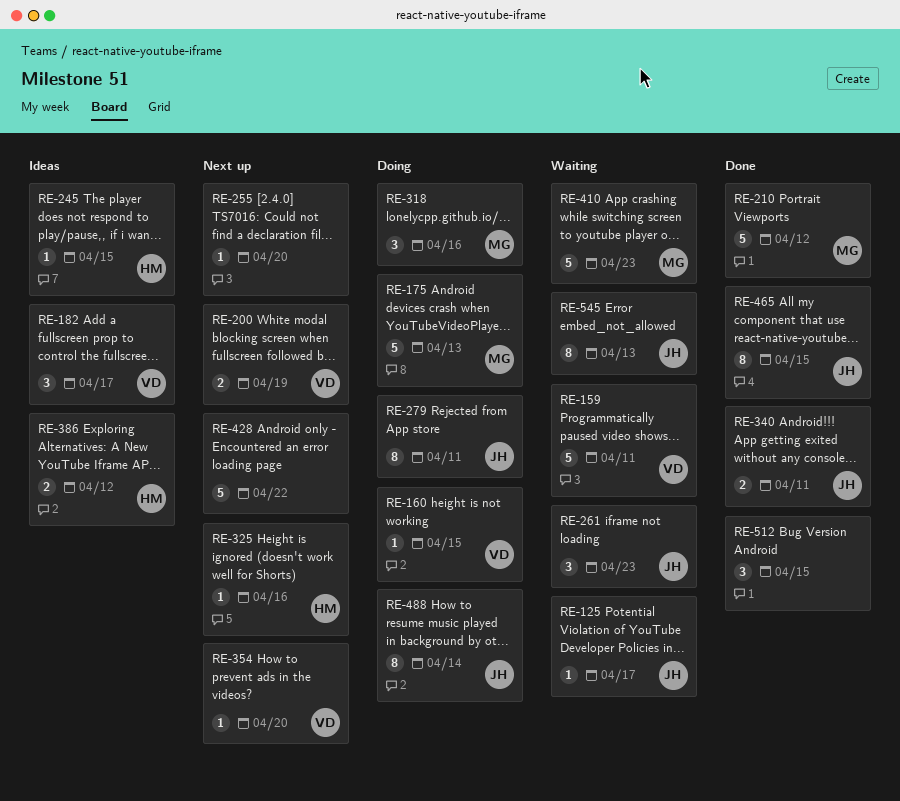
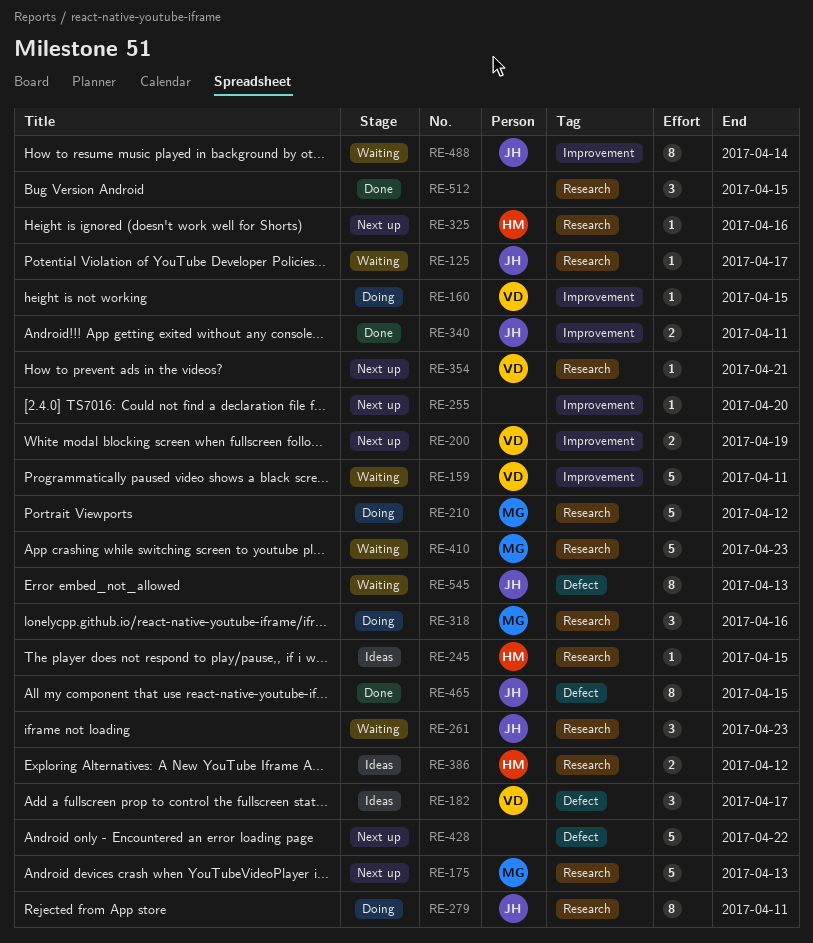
RE-175, status: Doing -> Next up
RE-210, status: Done -> Doing
RE-354, due: Apr 20 -> Apr 21
RE-488, status: Doing -> Waiting

